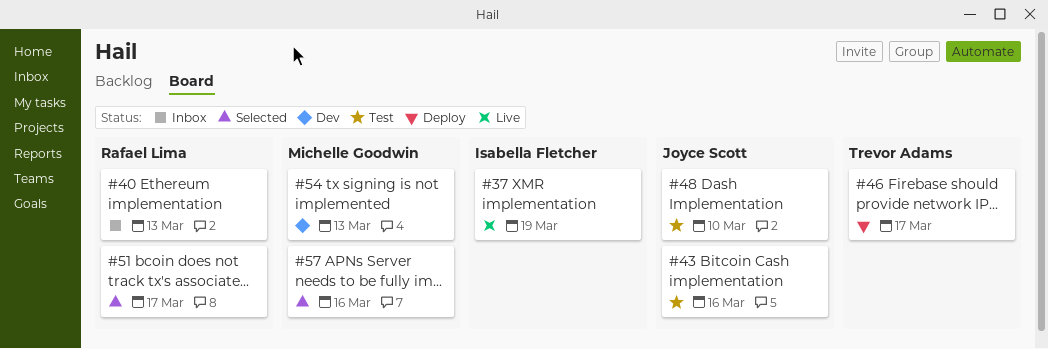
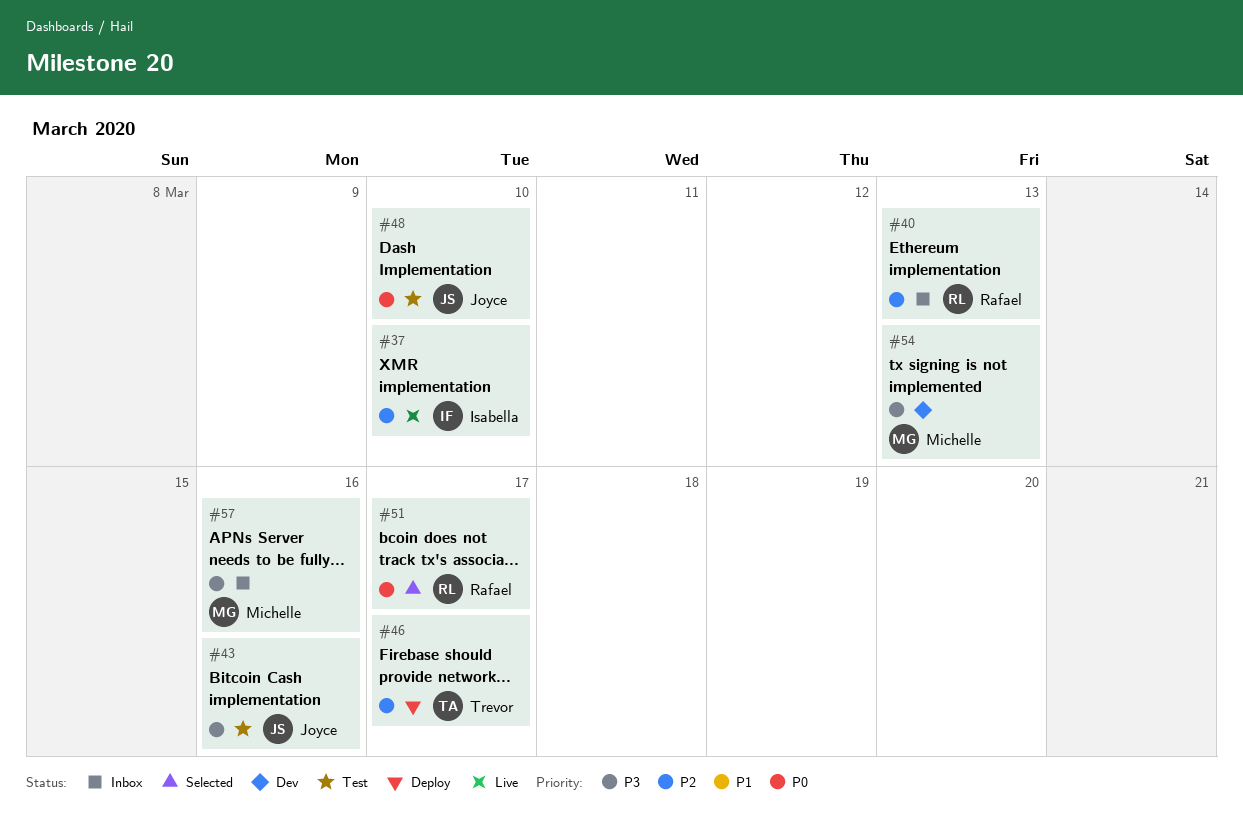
#37, due: Mar 19 -> Mar 10
#57, status: Selected -> Inbox

